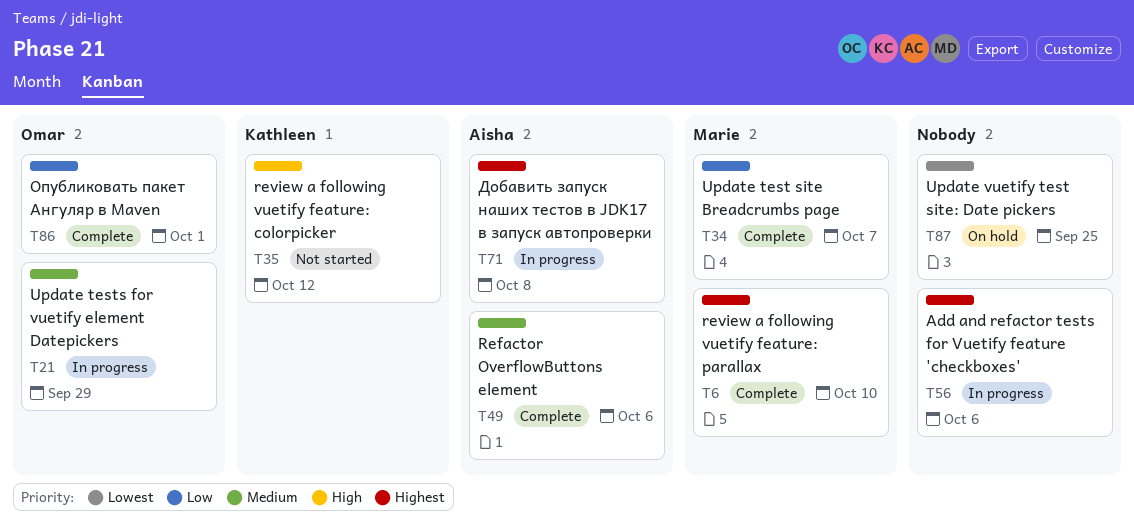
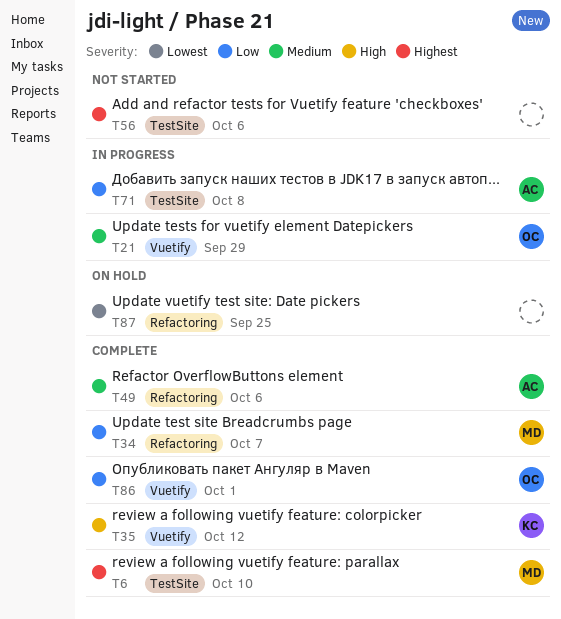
T35, status: Not started -> Complete
T56, status: In progress -> Not started
T71, priority: Highest -> Low

